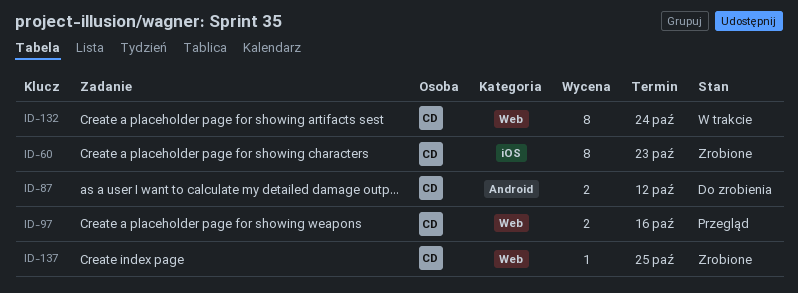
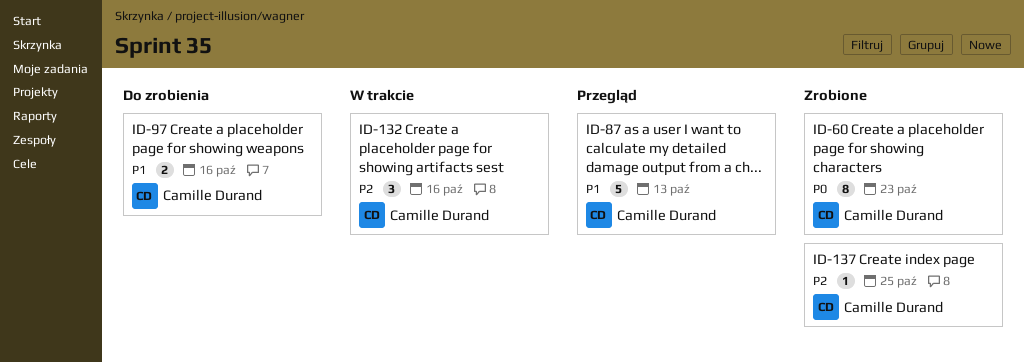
ID-87, status: Do zrobienia -> Przegląd
ID-87, estimate: 2 -> 5
ID-87, due: Oct 12 -> Oct 13
ID-97, status: Przegląd -> Do zrobienia
ID-132, estimate: 8 -> 3
ID-132, due: Oct 24 -> Oct 16

